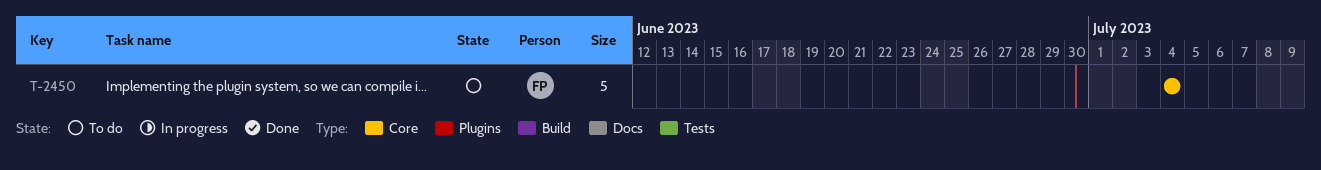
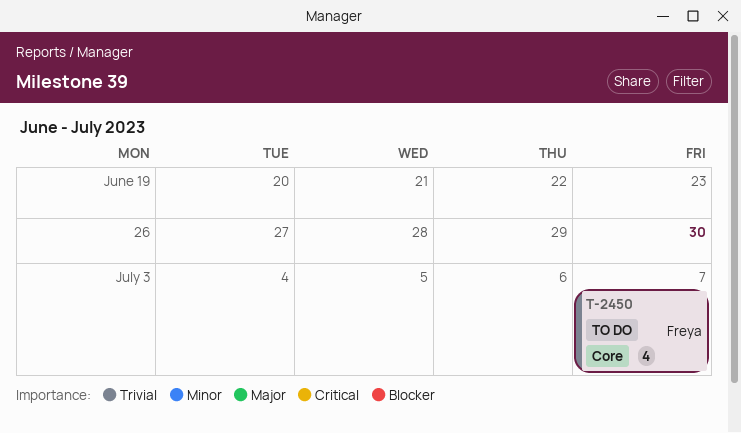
T-2450, estimate: 5 -> 4
T-2450, due: Jul 4 -> Jul 7

